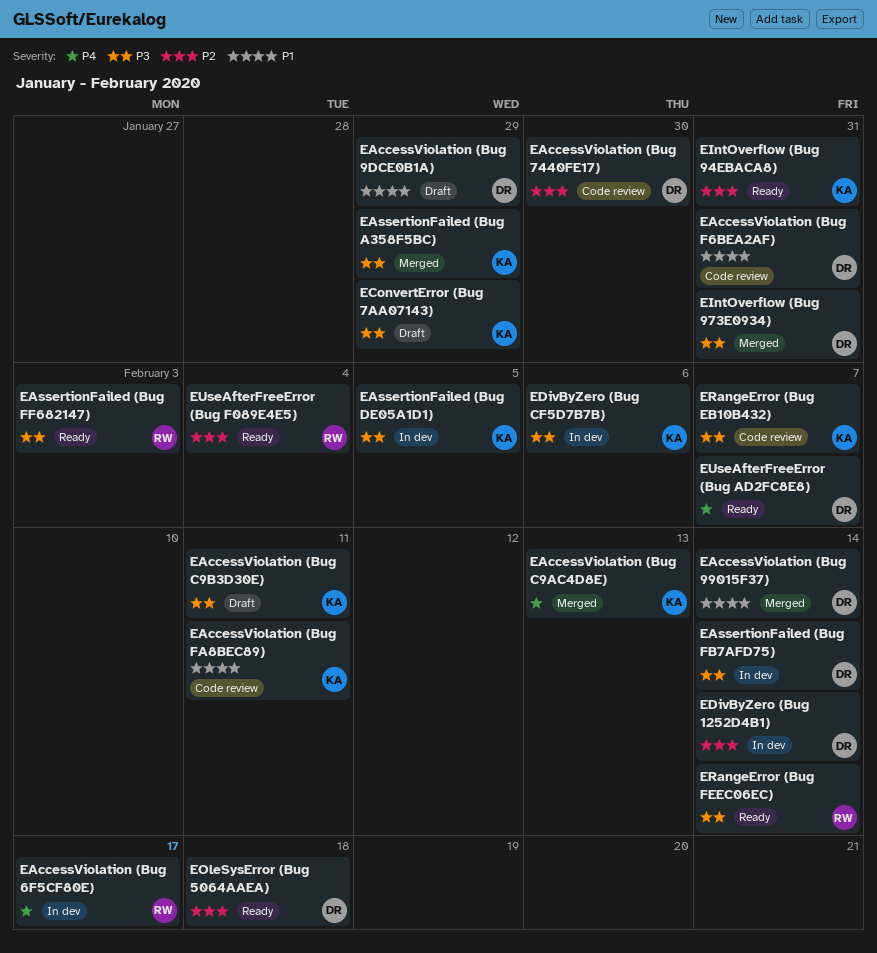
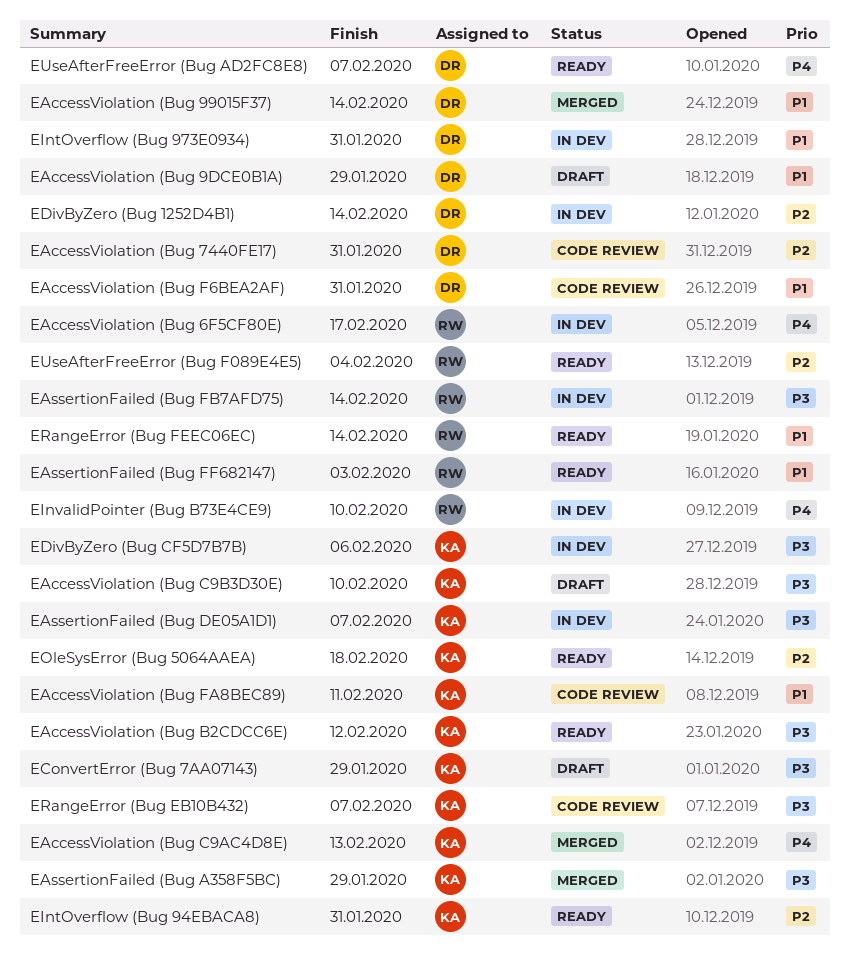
EAccessViolation (Bug 7440FE17), due: Jan 30 -> Jan 31
EAccessViolation (Bug B2CDCC6E): none -> present
EAccessViolation (Bug C9B3D30E), due: Feb 11 -> Feb 10
EAssertionFailed (Bug DE05A1D1), due: Feb 5 -> Feb 7
EAssertionFailed (Bug FB7AFD75), owner: DR -> RW
EAssertionFailed (Bug FF682147), priority: P3 -> P1
EIntOverflow (Bug 973E0934), status: Merged -> In dev
EIntOverflow (Bug 973E0934), priority: P3 -> P1
EInvalidPointer (Bug B73E4CE9): none -> present
EOleSysError (Bug 5064AAEA), owner: DR -> KA
ERangeError (Bug FEEC06EC), priority: P3 -> P1

